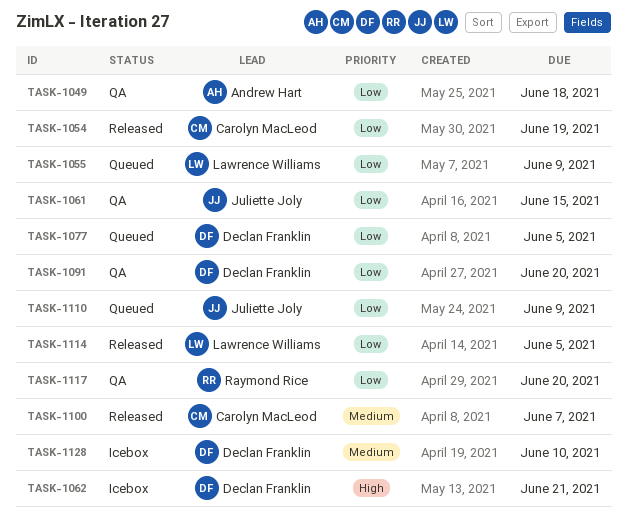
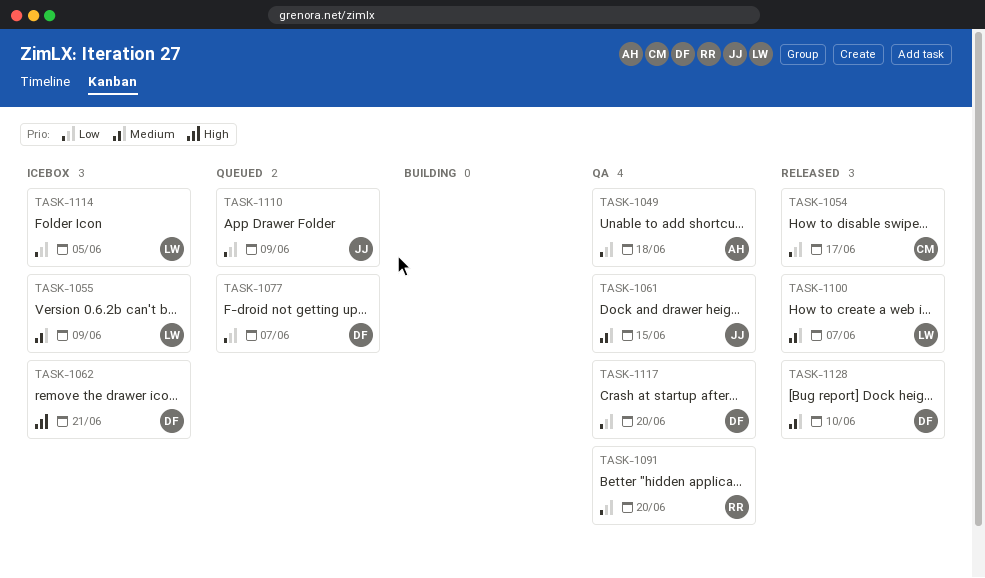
TASK-1054, due: Jun 19 -> Jun 17
TASK-1055, status: Queued -> Icebox
TASK-1055, priority: Low -> Medium
TASK-1061, priority: Low -> Medium
TASK-1077, due: Jun 5 -> Jun 7
TASK-1091, owner: Declan Franklin -> Raymond Rice
TASK-1100, owner: Carolyn MacLeod -> Lawrence Williams
TASK-1114, status: Released -> Icebox
TASK-1117, owner: Raymond Rice -> Declan Franklin
TASK-1128, status: Icebox -> Released

